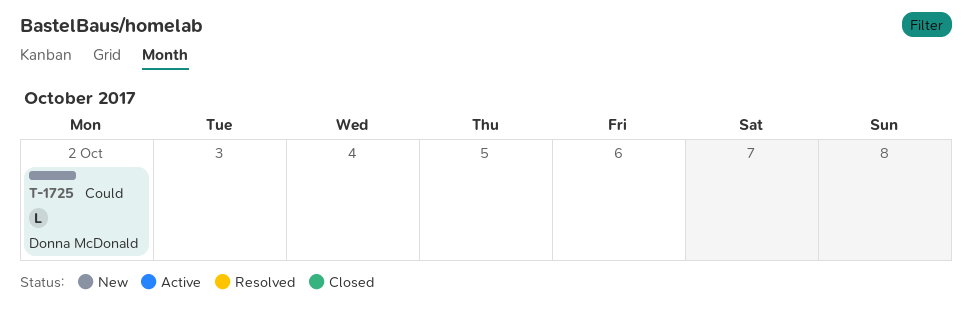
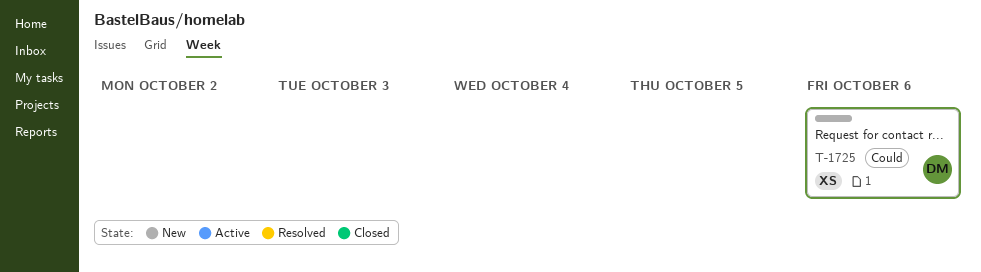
T-1725, estimate: L -> XS
T-1725, due: Oct 2 -> Oct 6

